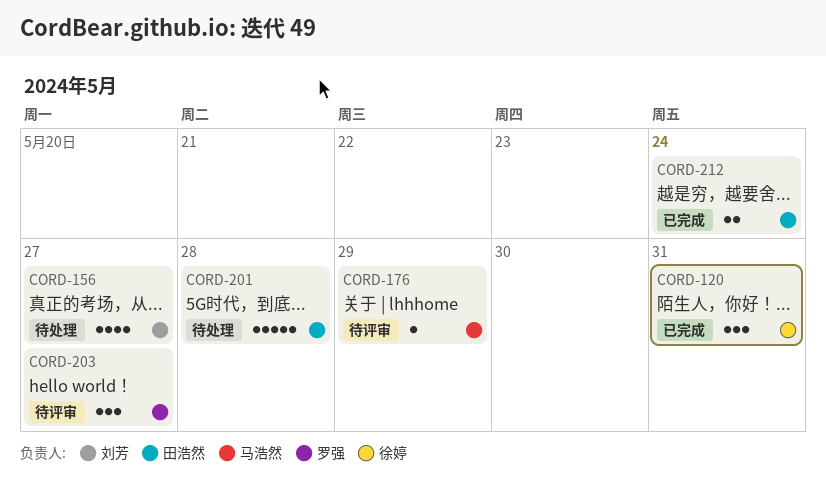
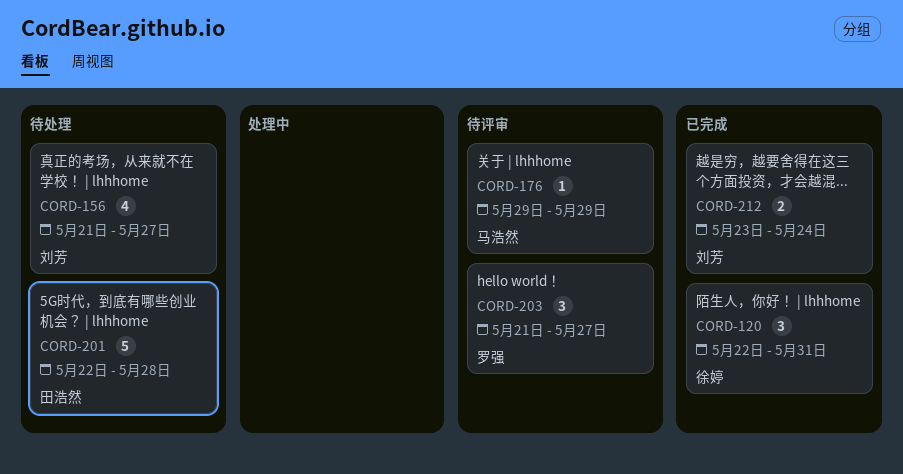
CORD-212, owner: 田浩然 -> 刘芳

